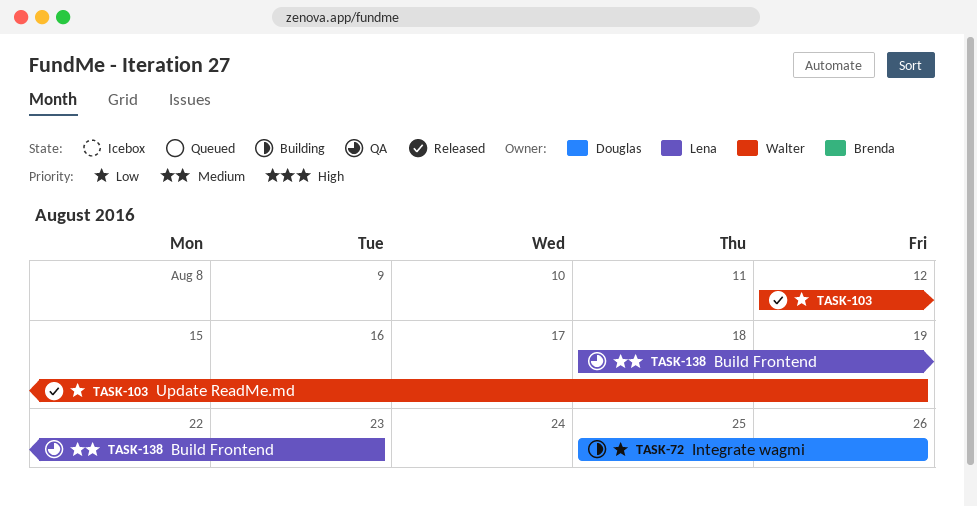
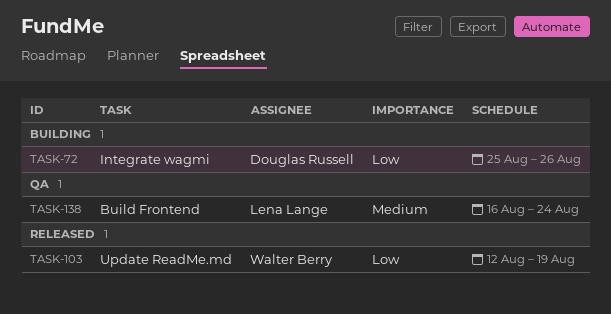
TASK-138, start: Aug 18 -> Aug 16
TASK-138, due: Aug 23 -> Aug 24

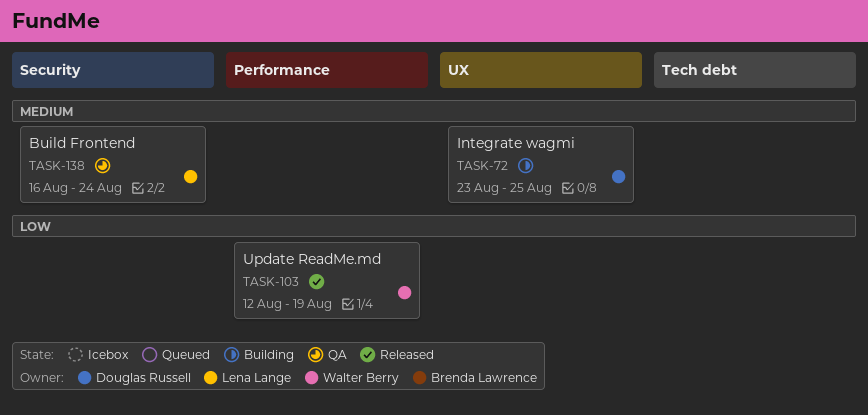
TASK-72, priority: Low -> Medium
TASK-72, start: Aug 25 -> Aug 23
TASK-72, due: Aug 26 -> Aug 25

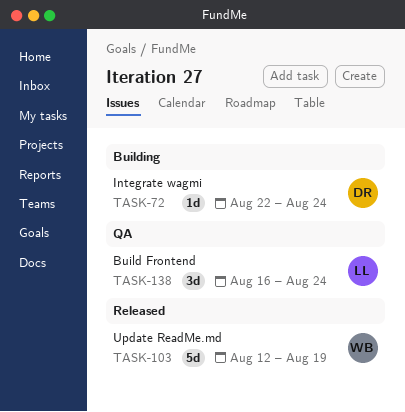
TASK-72, start: Aug 23 -> Aug 22
TASK-72, due: Aug 25 -> Aug 24

